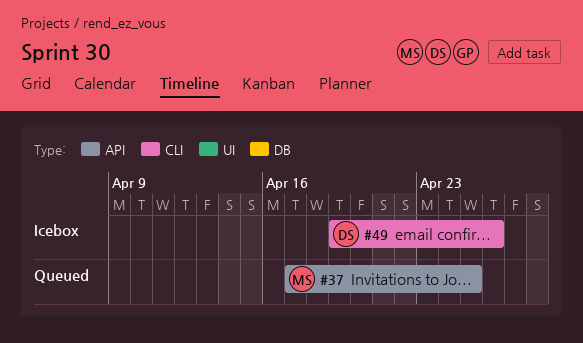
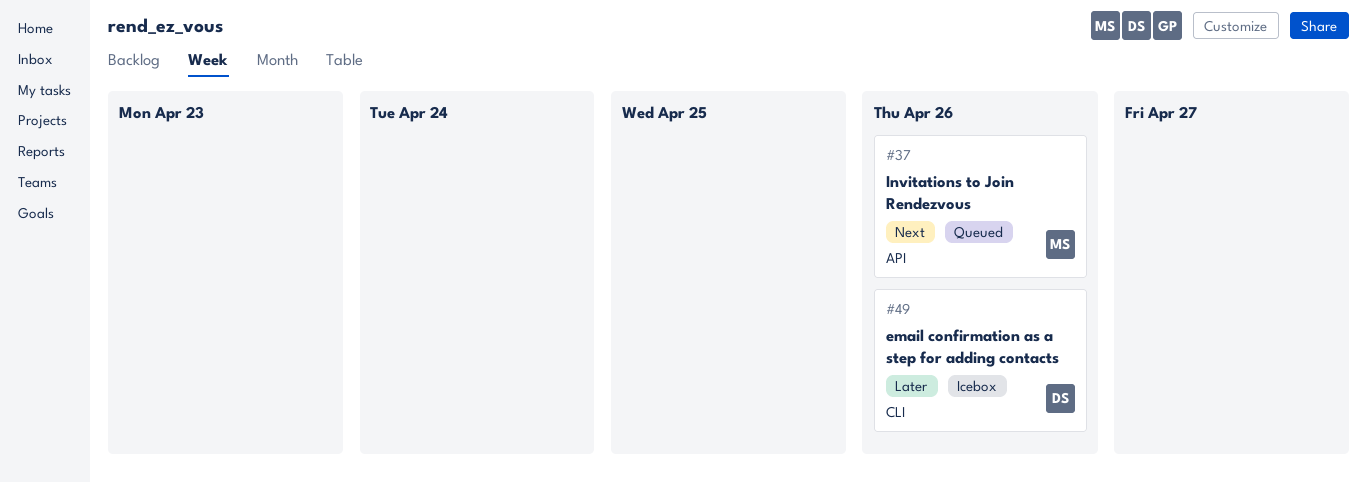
#37, due: Apr 25 -> Apr 26

